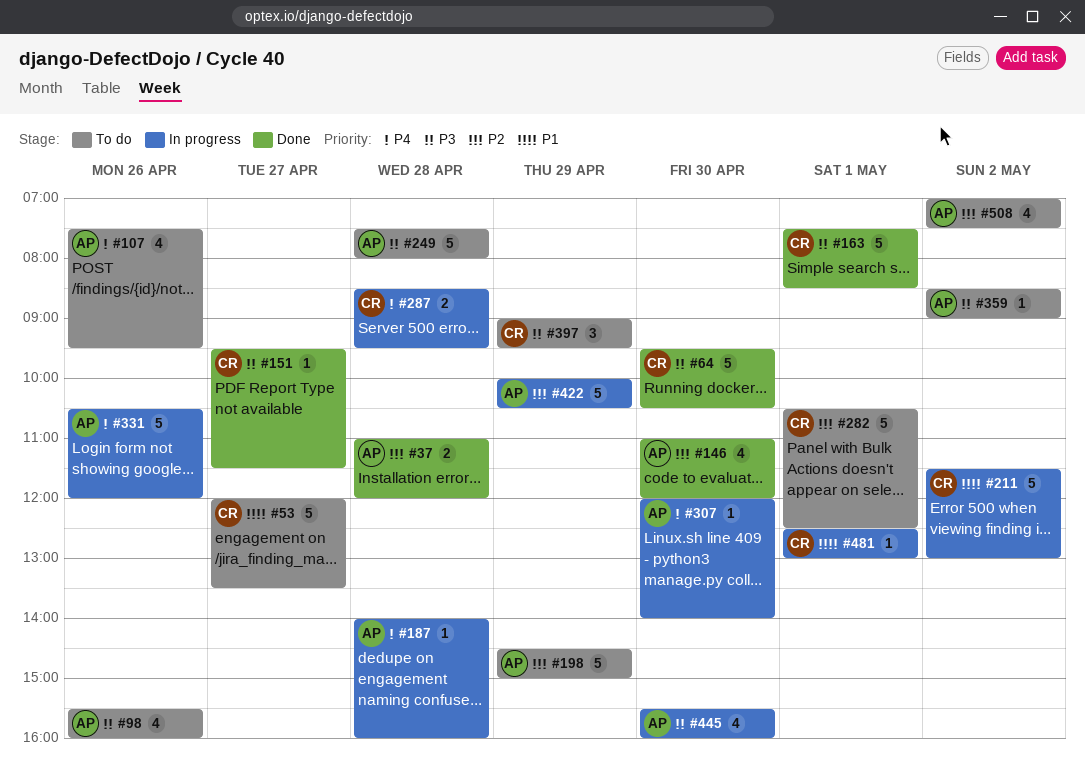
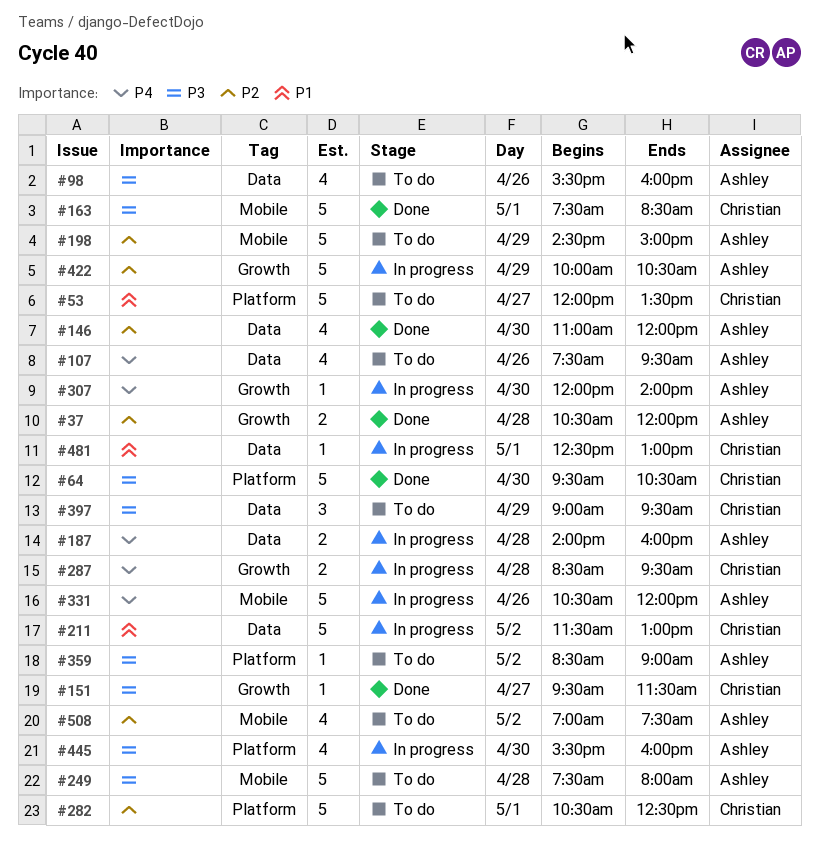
#37, begins: 11:00 -> 10:30
#187, estimate: 1 -> 2

